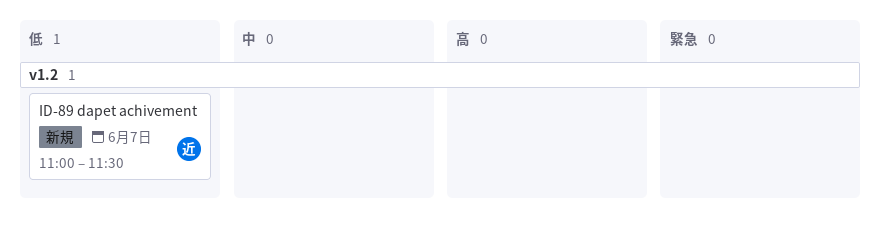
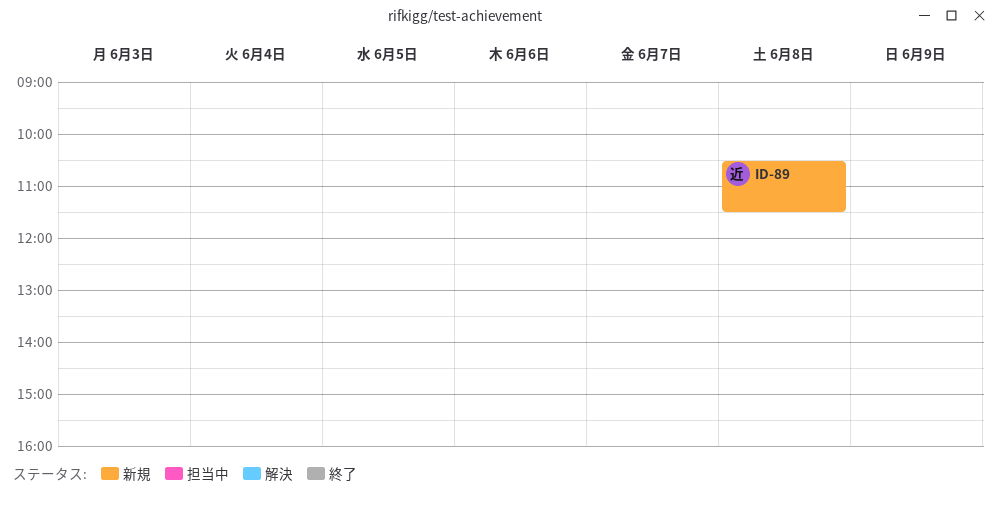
ID-89, day: Jun 7 -> Jun 8
ID-89, begins: 11:00 -> 10:30

